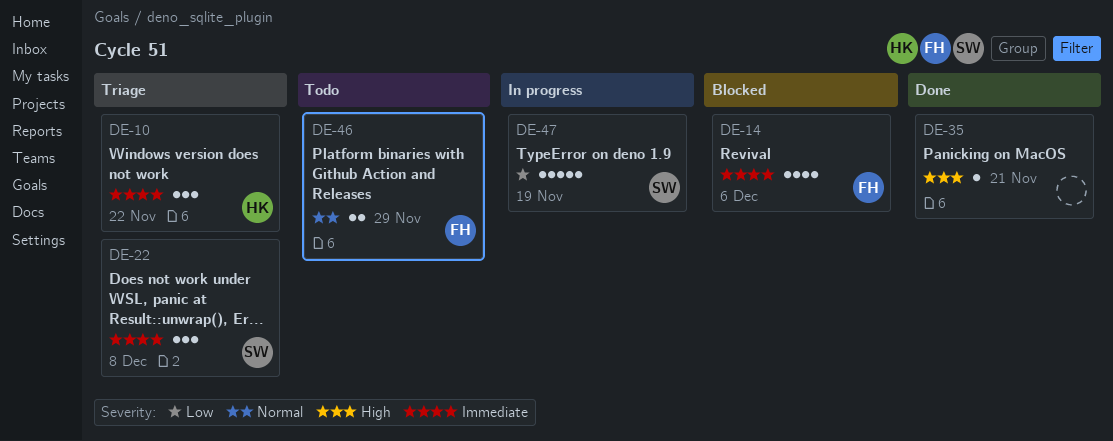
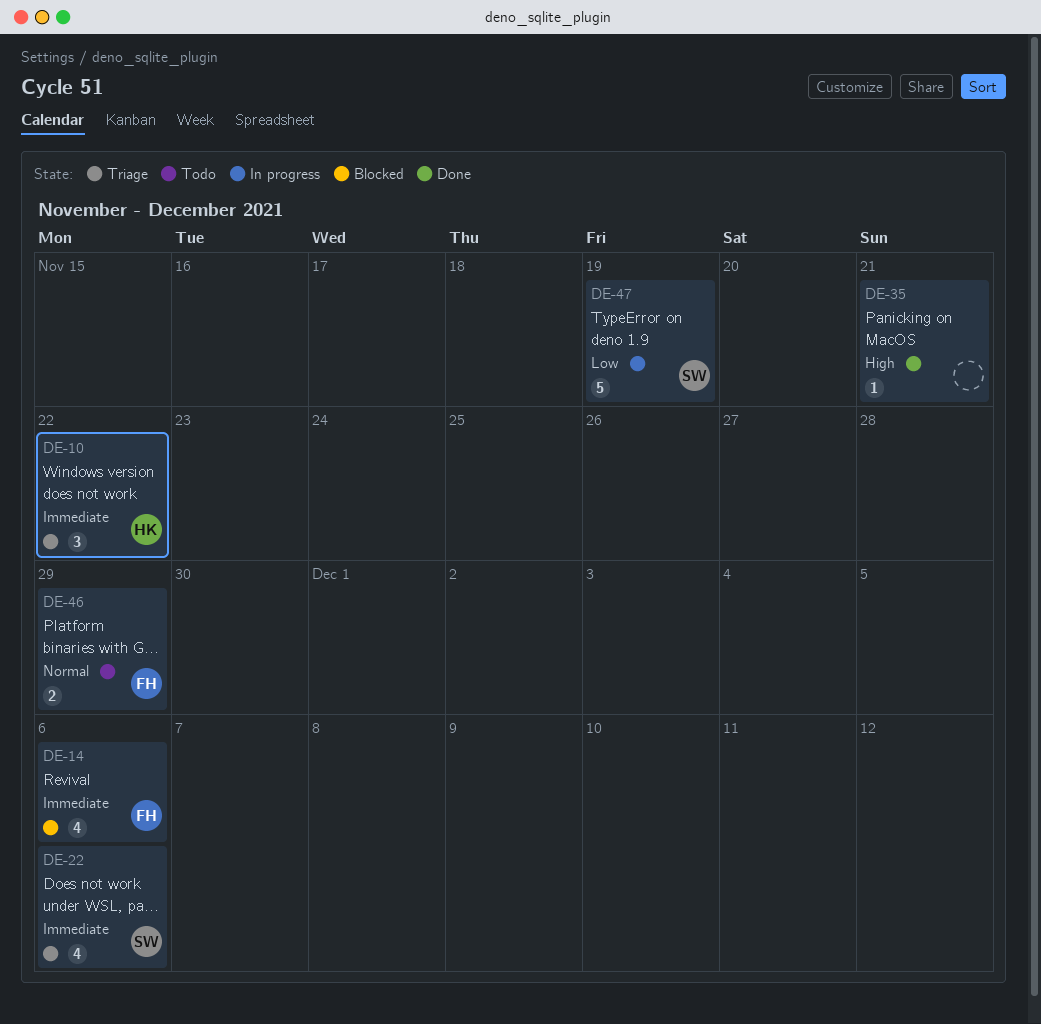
DE-22, estimate: 3 -> 4
DE-22, due: Dec 8 -> Dec 6

